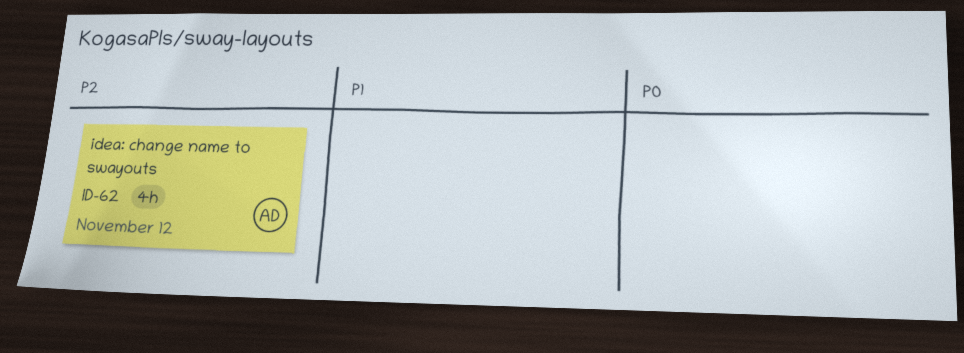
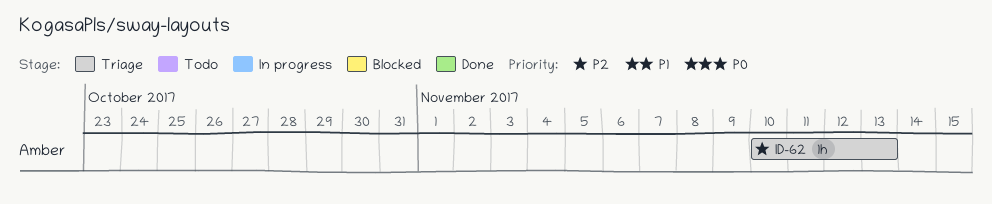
ID-62, estimate: 4h -> 1h
ID-62, due: Nov 12 -> Nov 13

